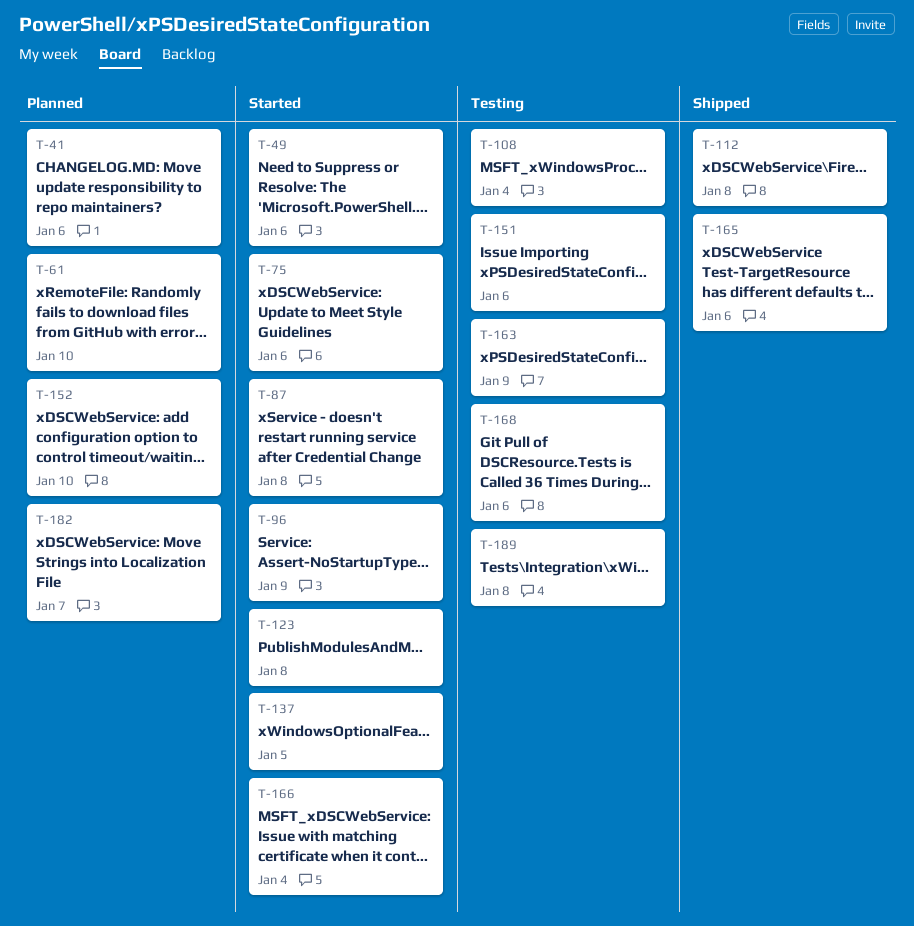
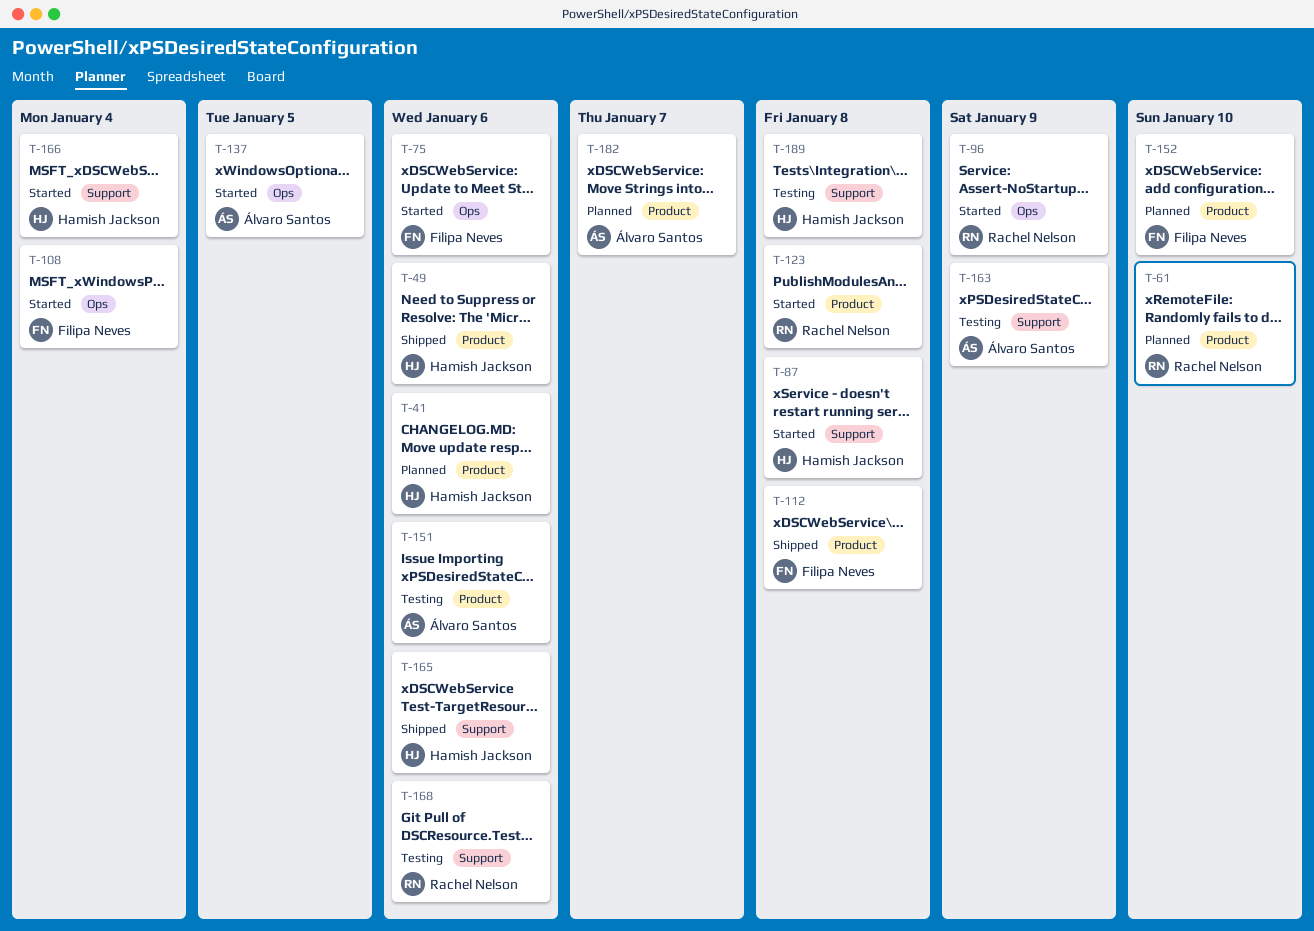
T-49, status: Started -> Shipped
T-108, status: Testing -> Started

